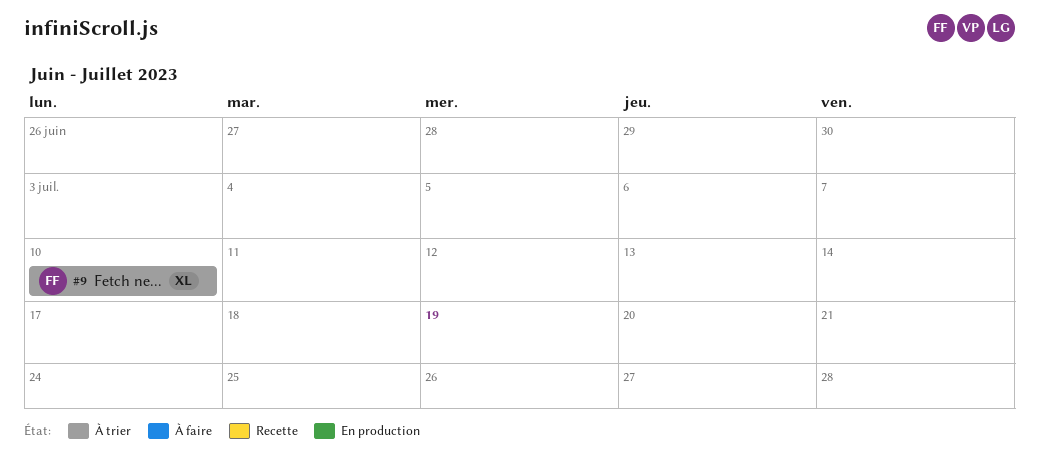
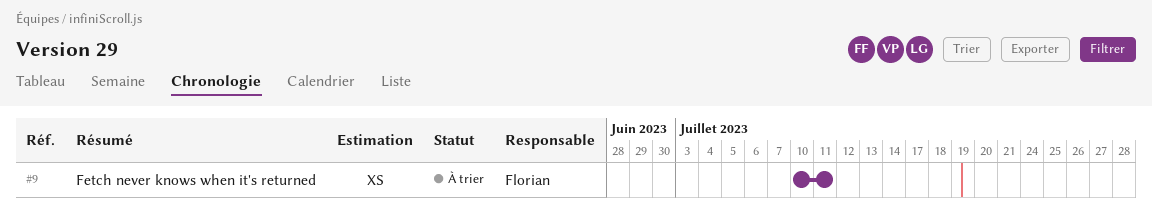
#9, estimate: XL -> XS
#9, due: Jul 10 -> Jul 11

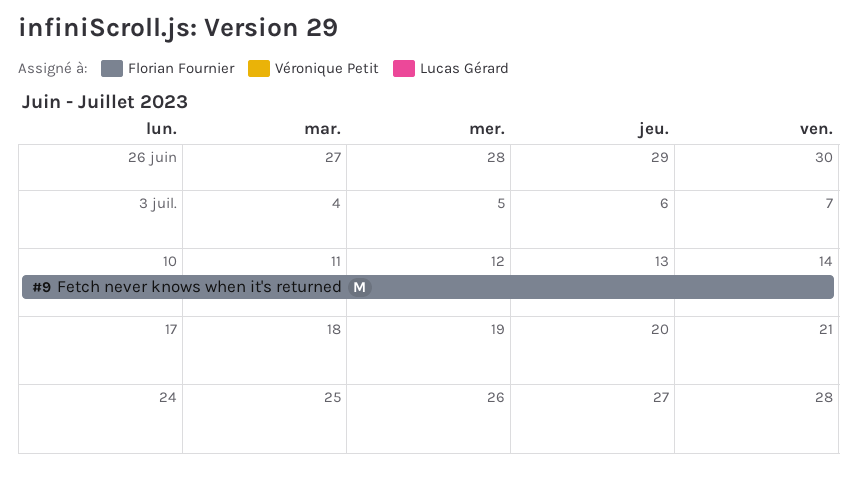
#9, estimate: XS -> M
#9, due: Jul 11 -> Jul 14

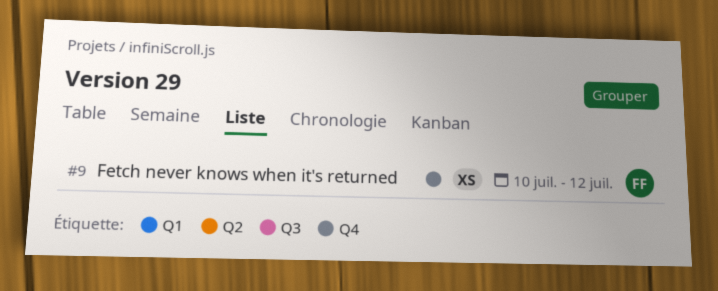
#9, estimate: M -> XS
#9, due: Jul 14 -> Jul 12

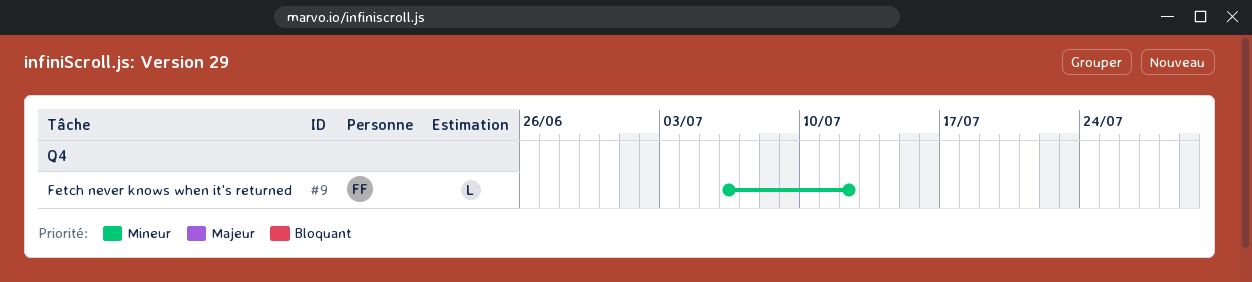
#9, estimate: XS -> L
#9, start: Jul 10 -> Jul 6

